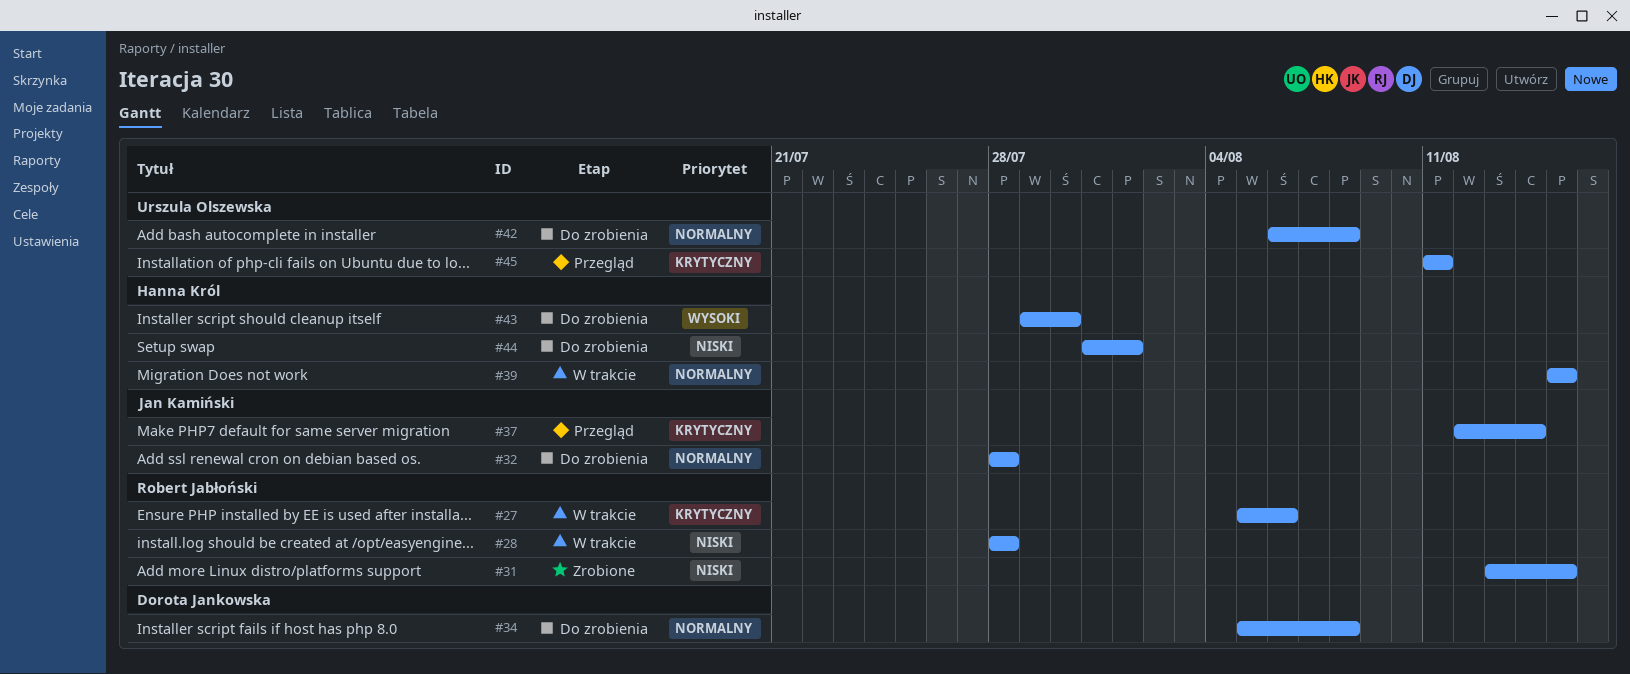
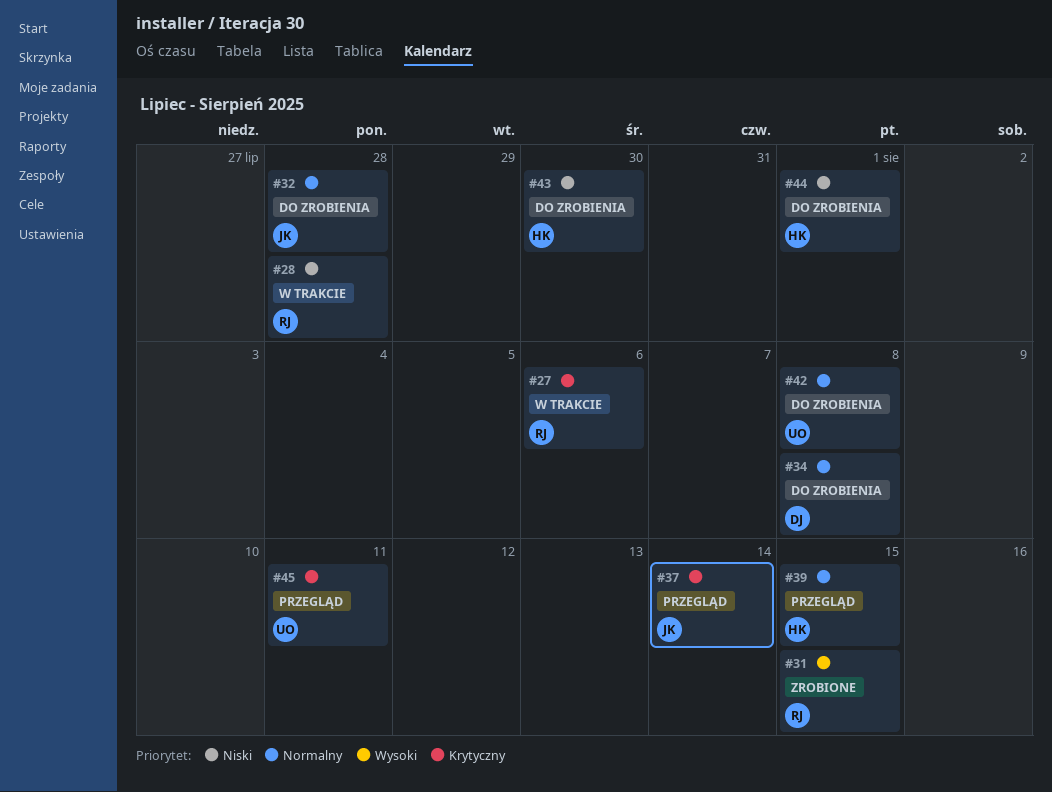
#31, priority: Niski -> Wysoki
#39, status: W trakcie -> Przegląd
#43, priority: Wysoki -> Niski

